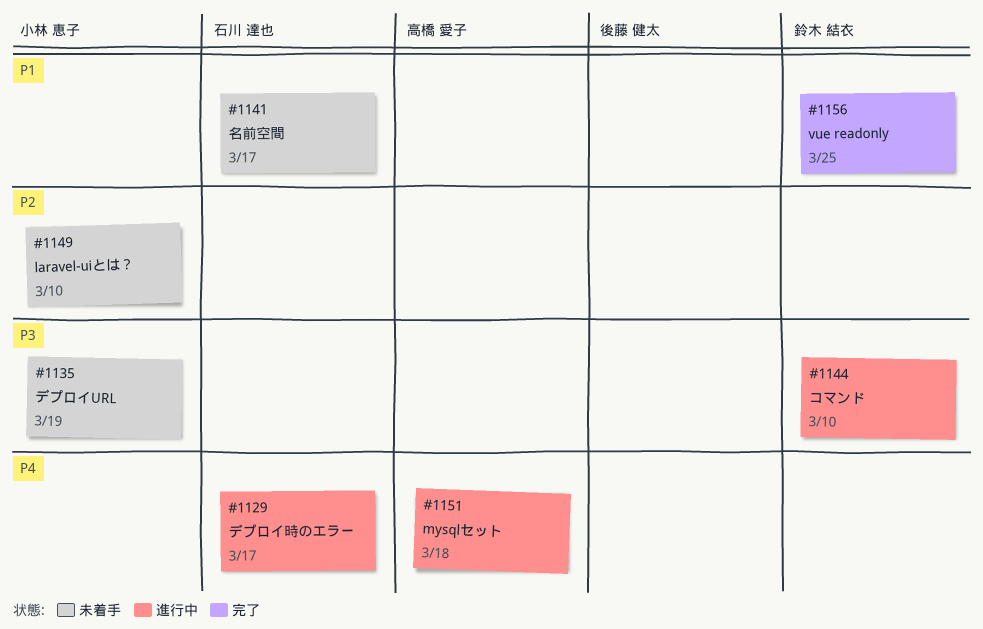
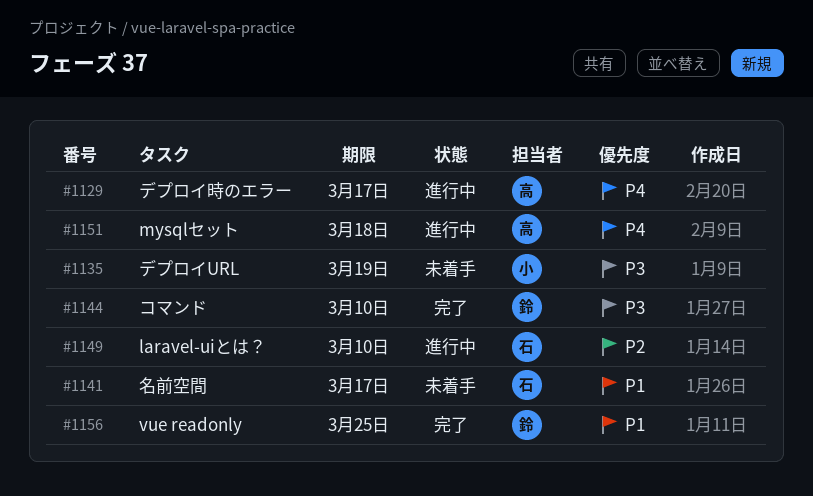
#1129, owner: 石川 達也 -> 高橋 愛子
#1144, status: 進行中 -> 完了
#1149, status: 未着手 -> 進行中
#1149, owner: 小林 恵子 -> 石川 達也

